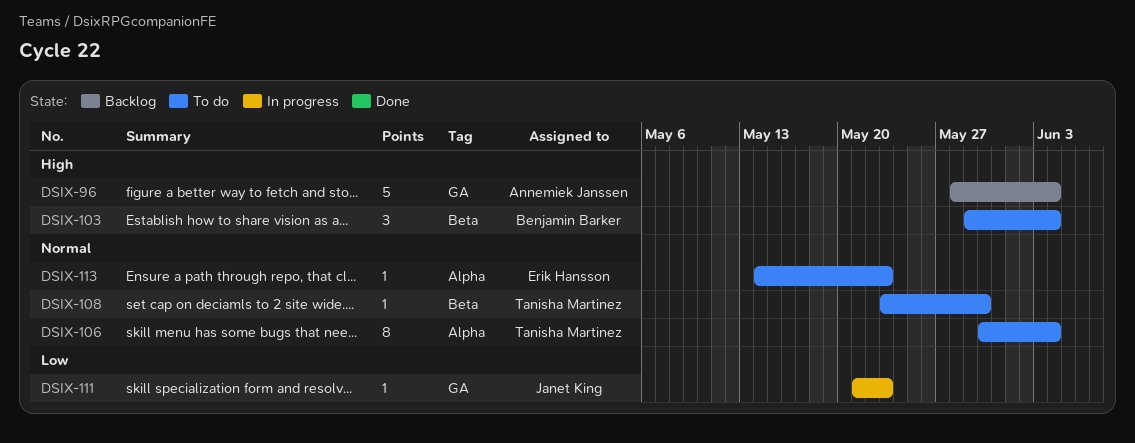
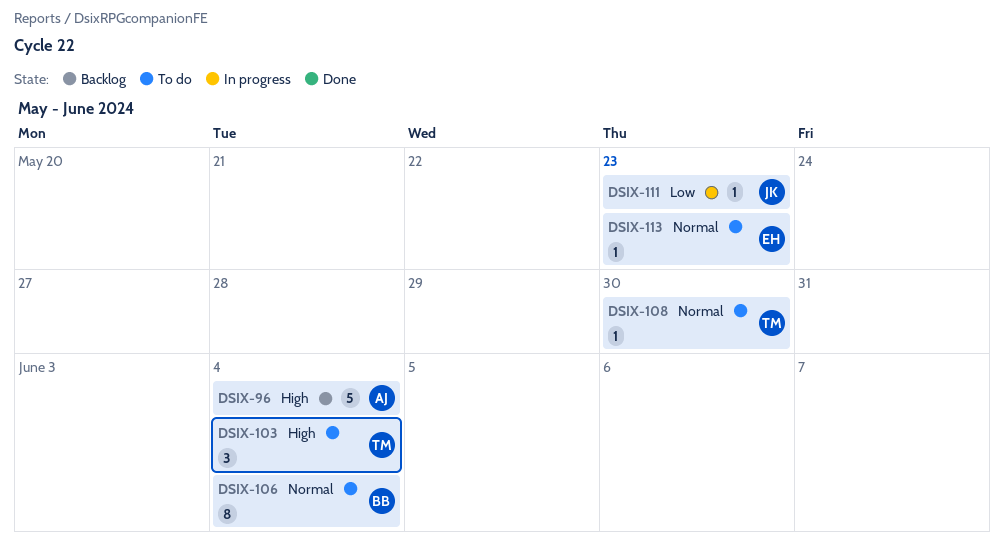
DSIX-103, owner: Benjamin Barker -> Tanisha Martinez
DSIX-106, owner: Tanisha Martinez -> Benjamin Barker

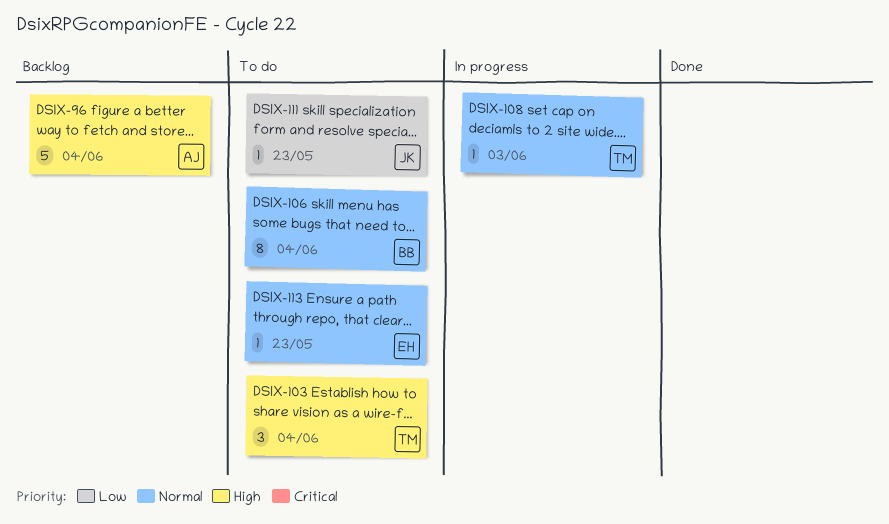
DSIX-108, status: To do -> In progress
DSIX-108, due: May 30 -> Jun 3
DSIX-111, status: In progress -> To do

